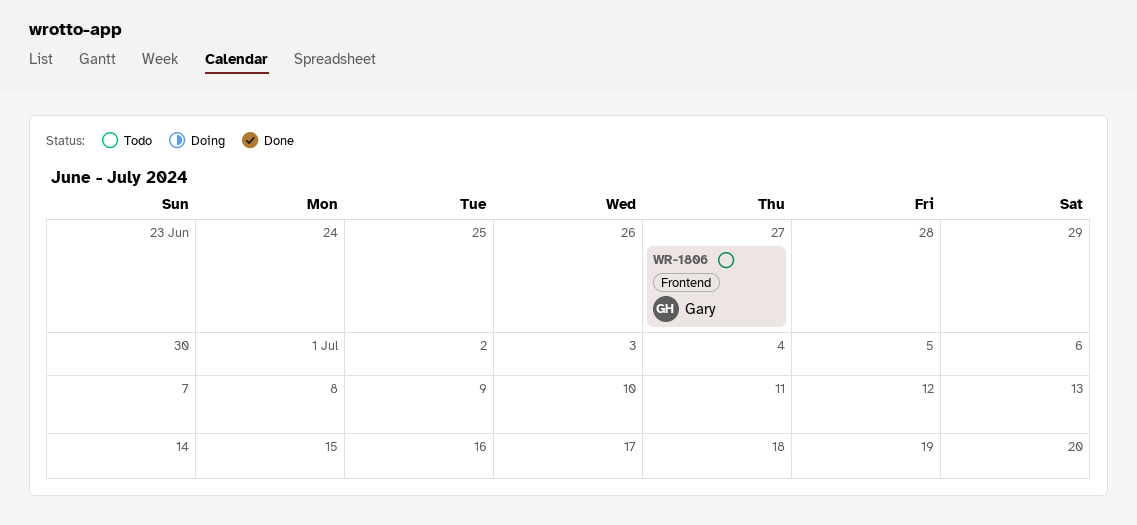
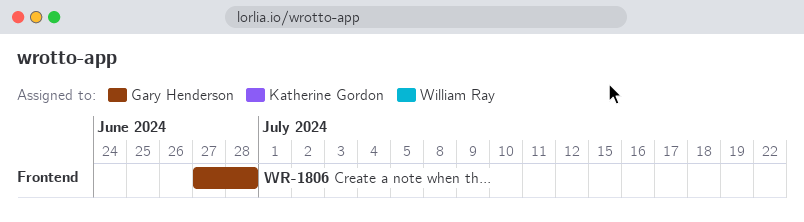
WR-1806, due: Jun 27 -> Jun 28

